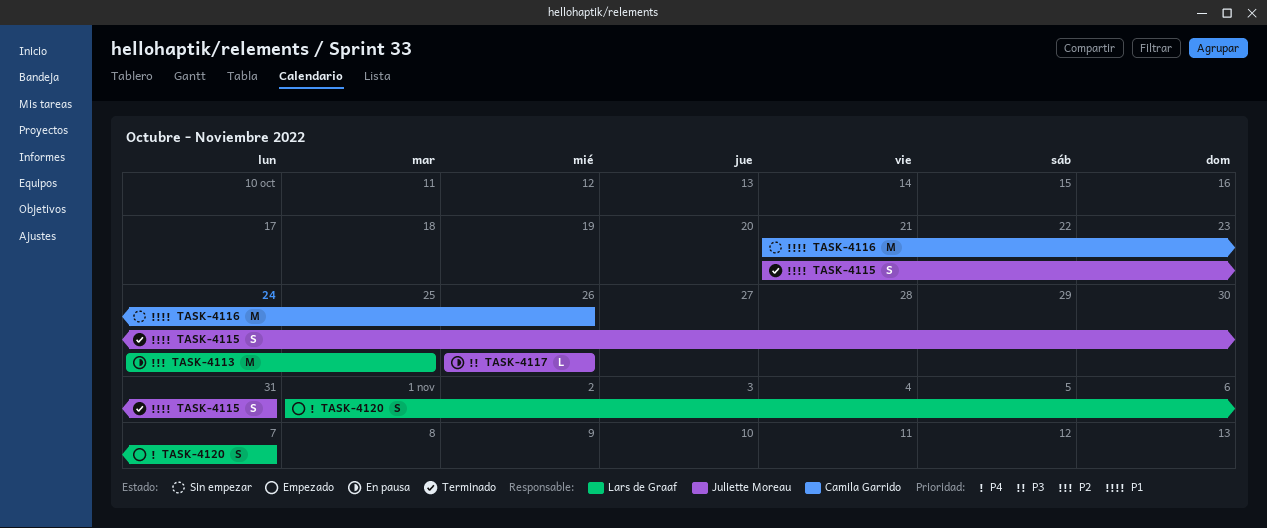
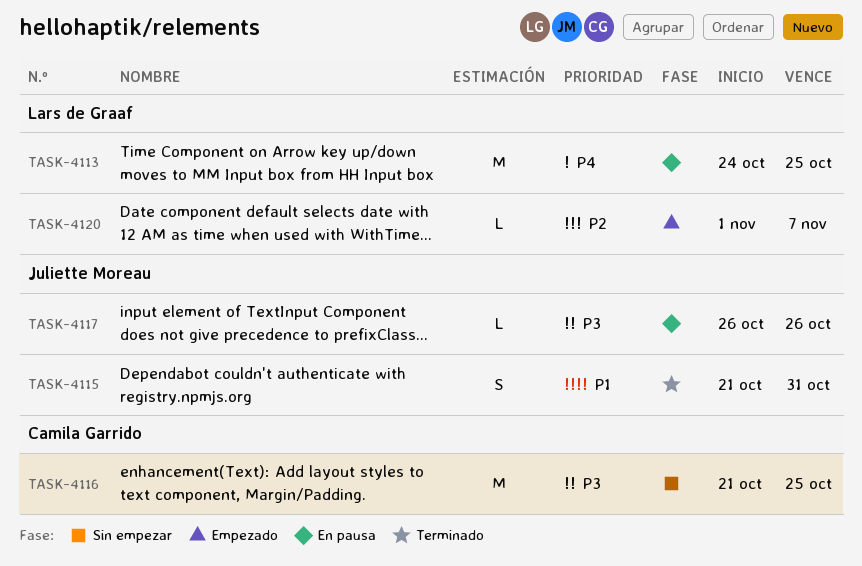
TASK-4113, priority: P2 -> P4
TASK-4116, priority: P1 -> P3
TASK-4116, due: Oct 26 -> Oct 25
TASK-4120, priority: P4 -> P2
TASK-4120, estimate: S -> L

